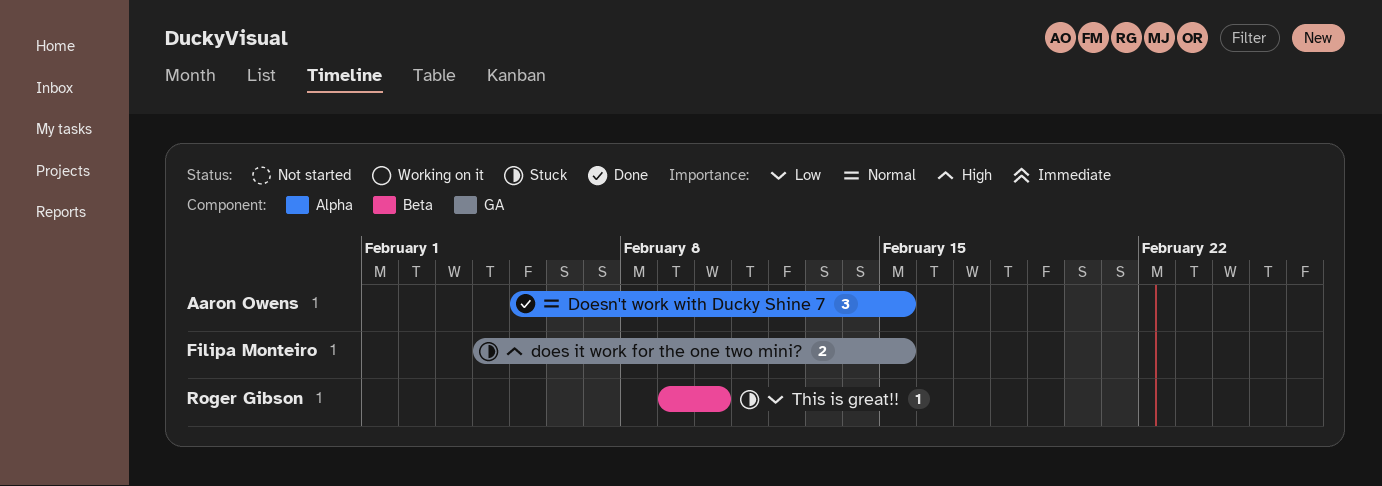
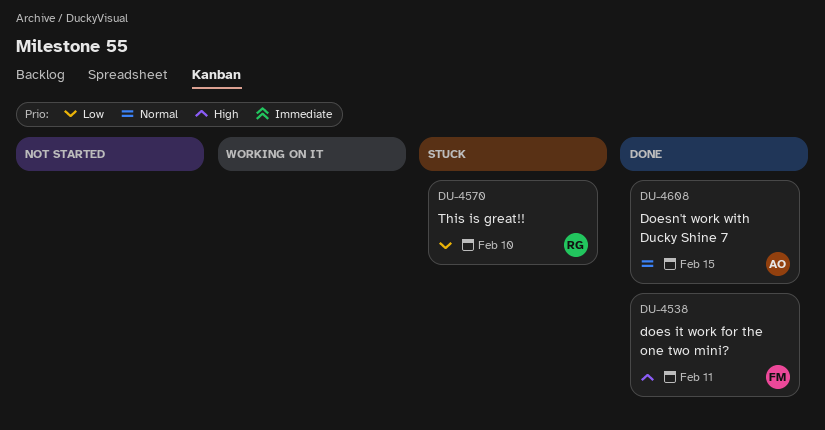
does it work for the one two mini?, status: Stuck -> Done
does it work for the one two mini?, due: Feb 15 -> Feb 11

